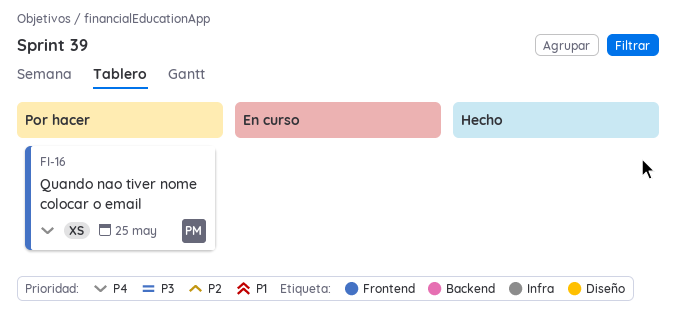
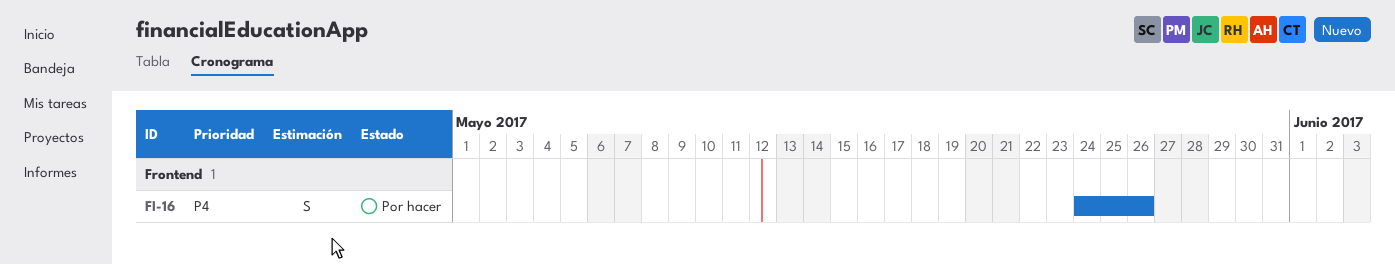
FI-16, estimate: XS -> S
FI-16, due: May 25 -> May 26

